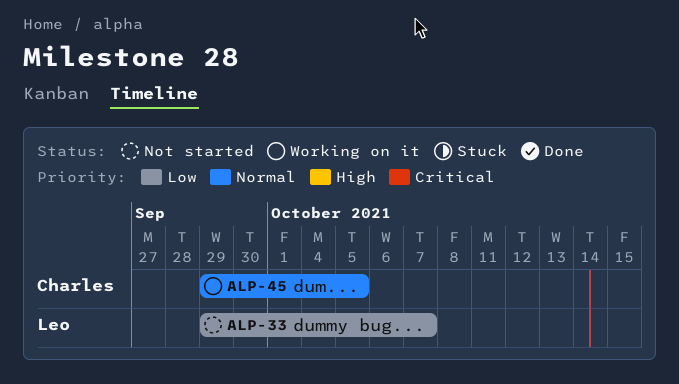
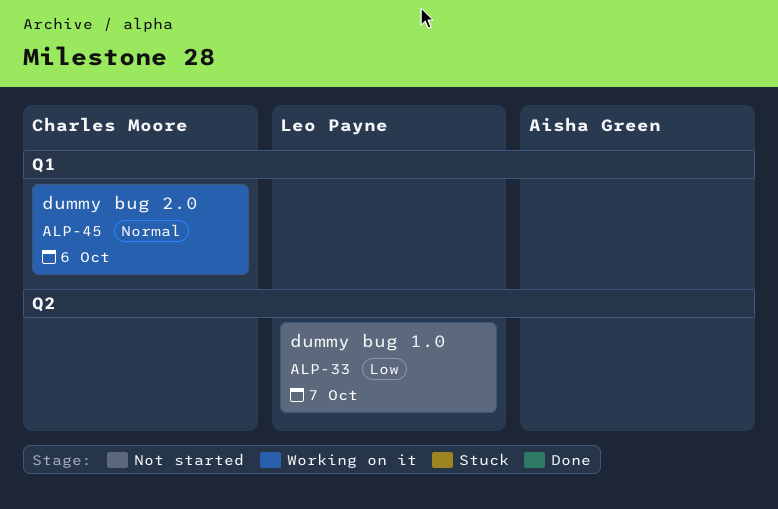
ALP-45, due: Oct 5 -> Oct 6

